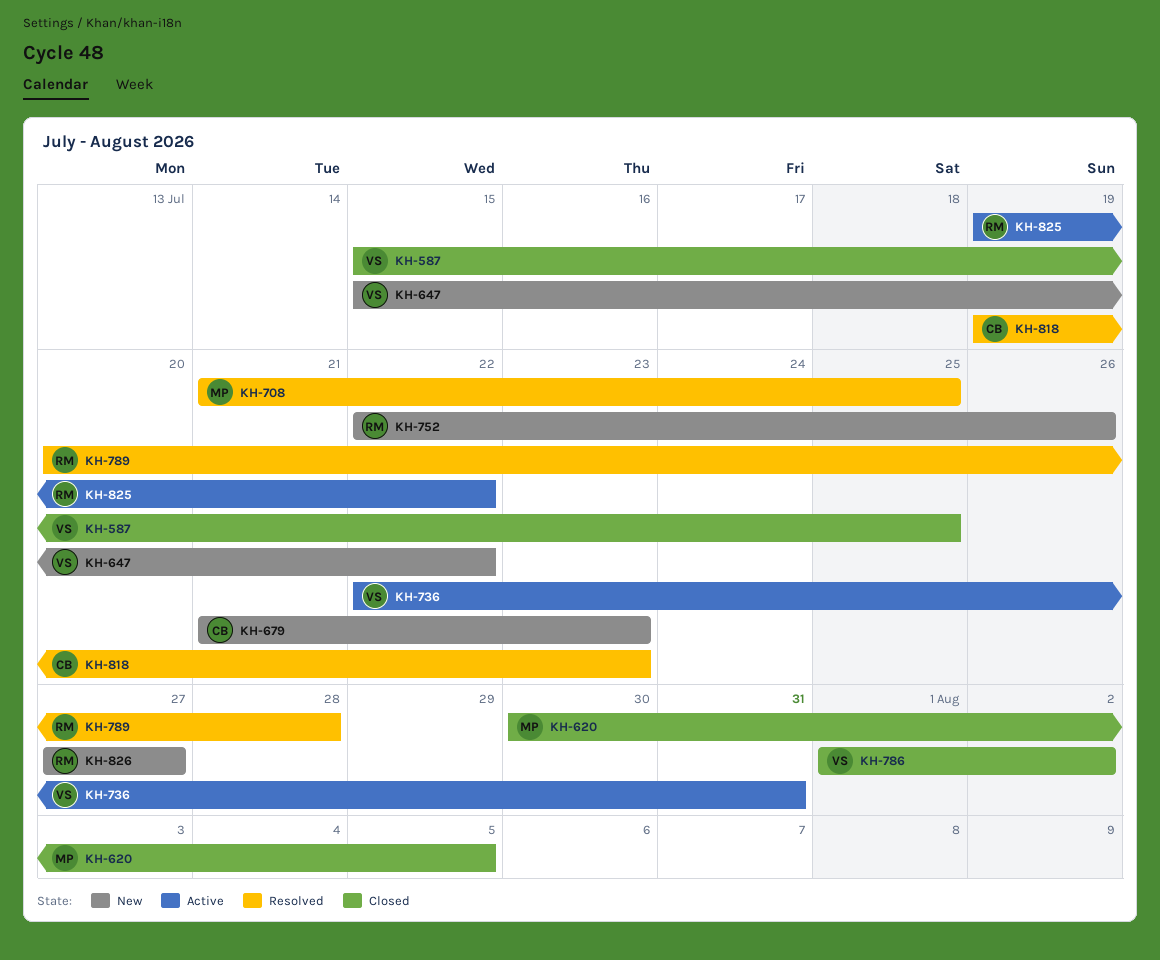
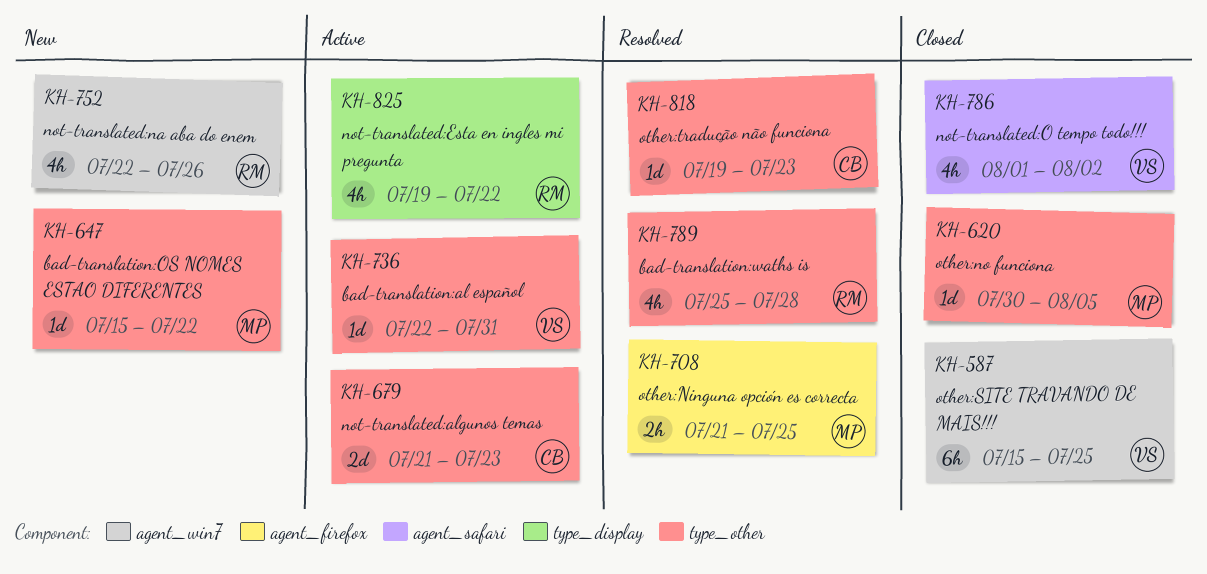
KH-647, owner: VS -> MP
KH-679, status: New -> Active
KH-789, start: Jul 20 -> Jul 25
KH-826: present -> none

